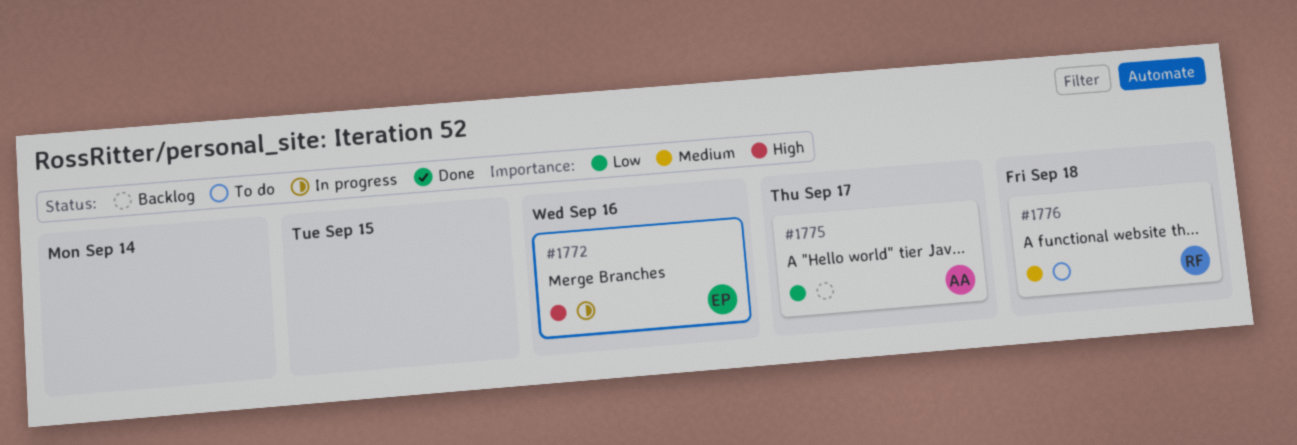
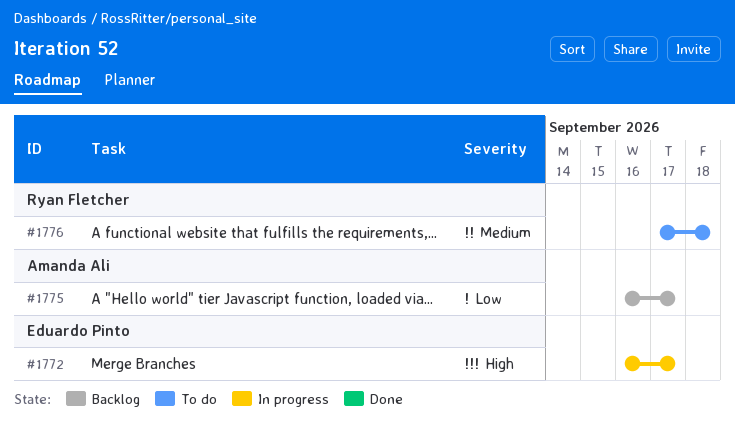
#1772, due: Sep 16 -> Sep 17

